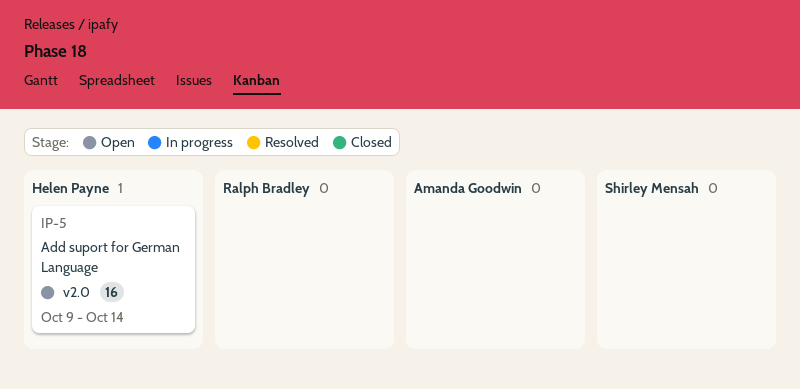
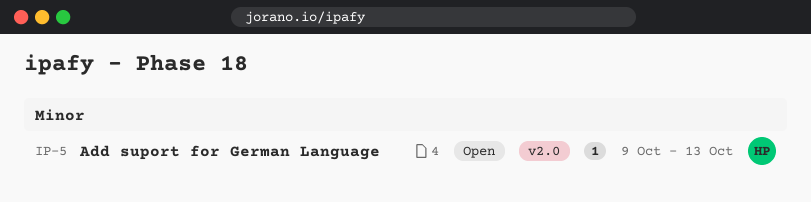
IP-5, estimate: 16 -> 1
IP-5, due: Oct 14 -> Oct 13

